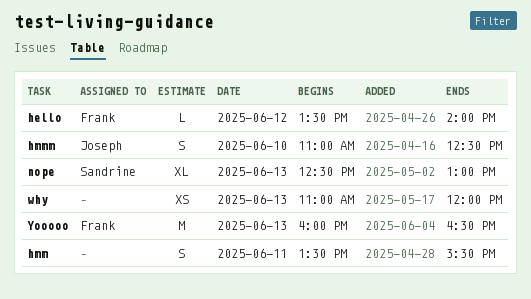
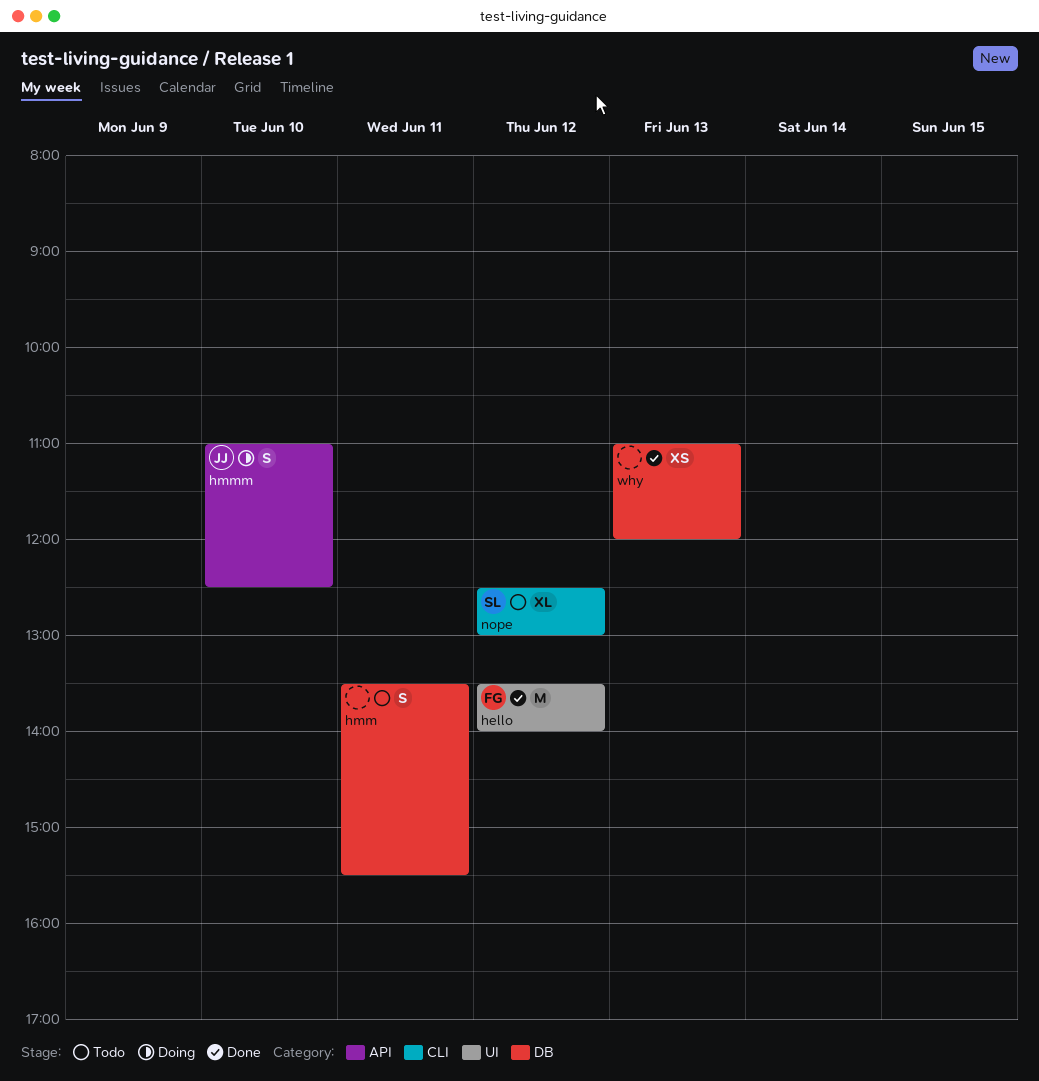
hello, estimate: L -> M
nope, day: Jun 13 -> Jun 12
Yooooo: present -> none

